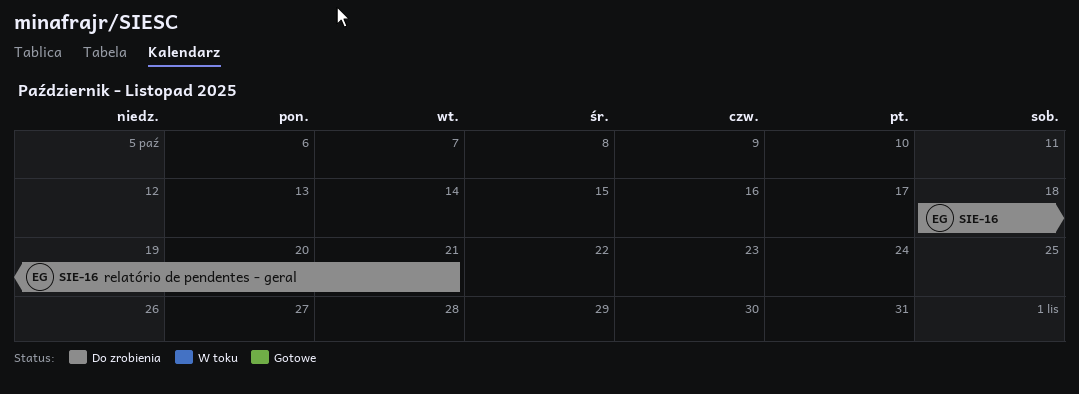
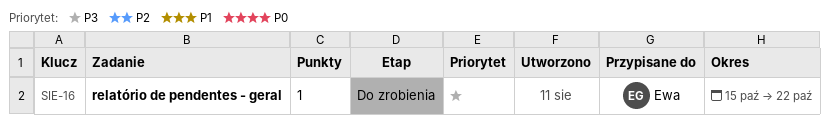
SIE-16, start: Oct 18 -> Oct 15
SIE-16, due: Oct 21 -> Oct 22

